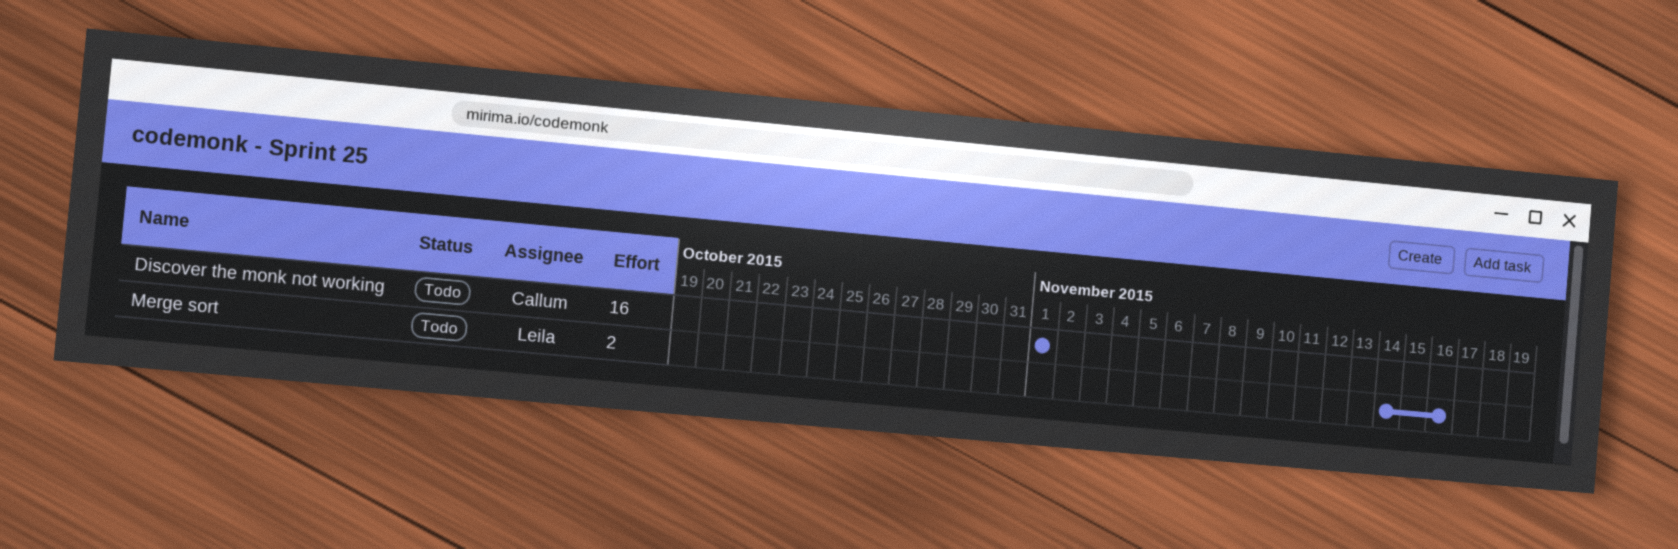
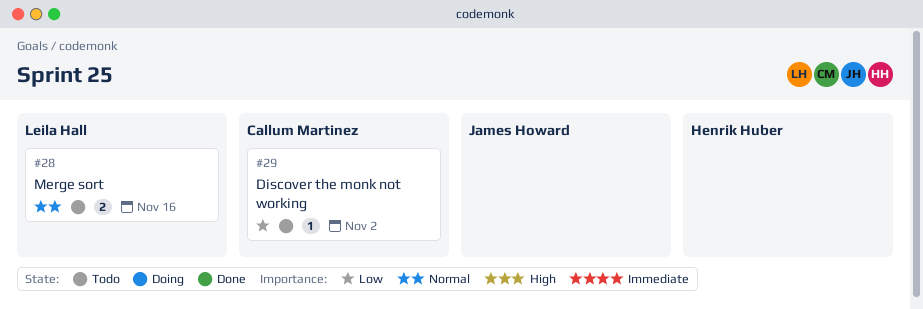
Discover the monk not working, estimate: 16 -> 1
Discover the monk not working, due: Nov 1 -> Nov 2

